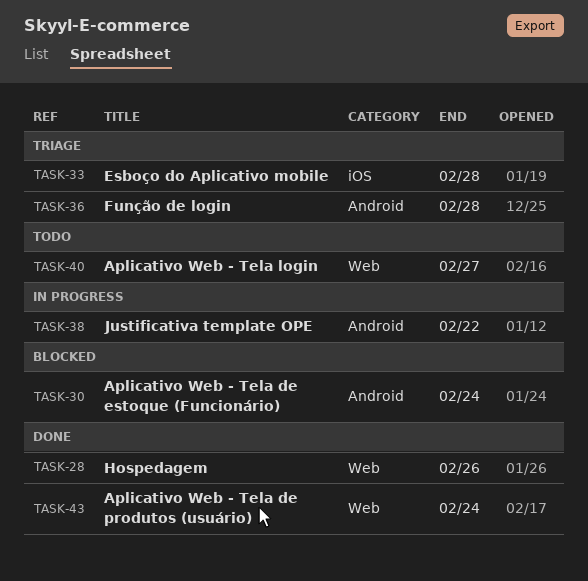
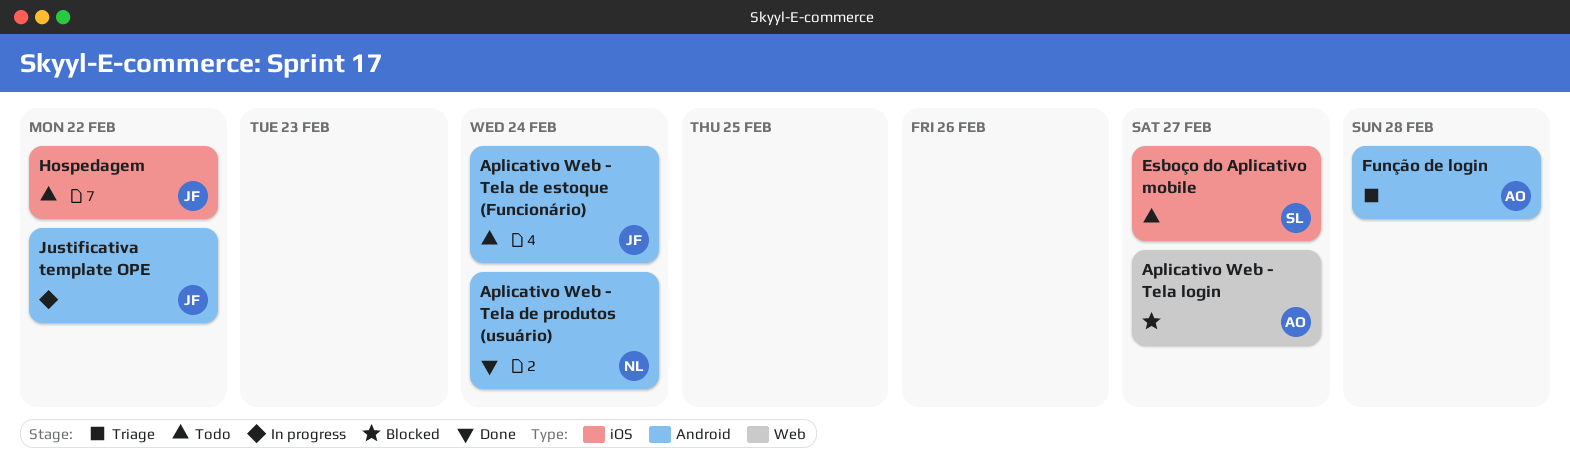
Aplicativo Web - Tela de estoque (Funcionário), status: Blocked -> Todo
Aplicativo Web - Tela de produtos (usuário), label: Web -> Android
Aplicativo Web - Tela login, status: Todo -> Blocked
Esboço do Aplicativo mobile, status: Triage -> Todo
Esboço do Aplicativo mobile, due: Feb 28 -> Feb 27
Hospedagem, status: Done -> Todo
Hospedagem, label: Web -> iOS
Hospedagem, due: Feb 26 -> Feb 22

